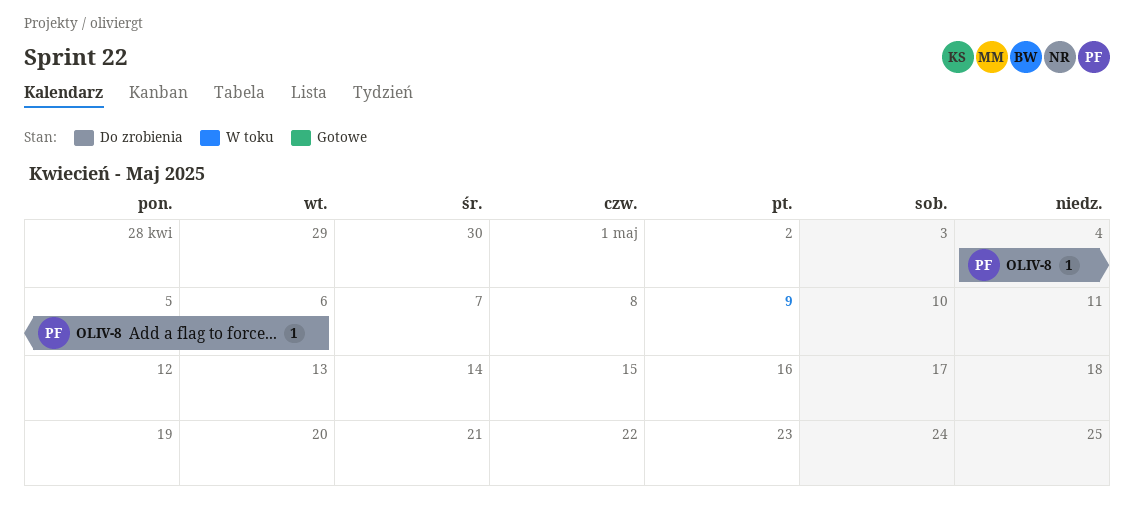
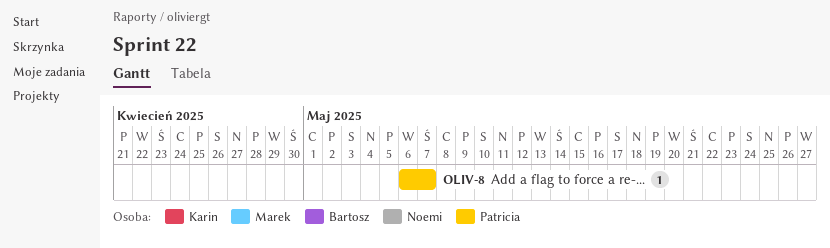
OLIV-8, start: May 4 -> May 6
OLIV-8, due: May 6 -> May 7

